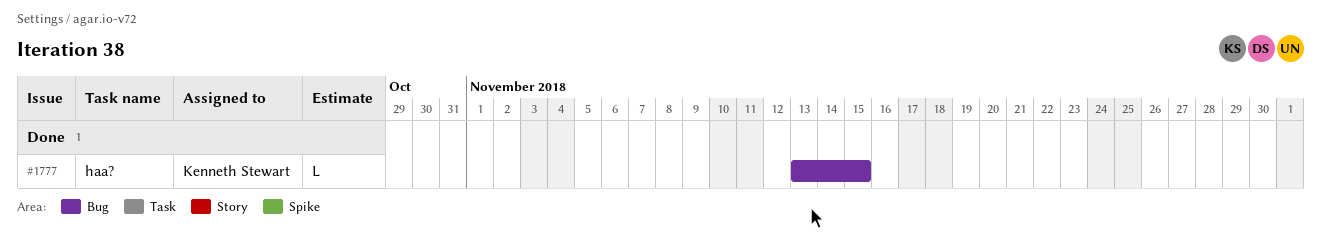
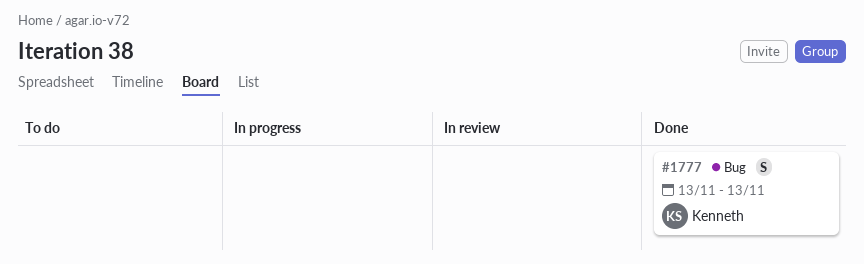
#1777, estimate: L -> S
#1777, due: Nov 15 -> Nov 13

